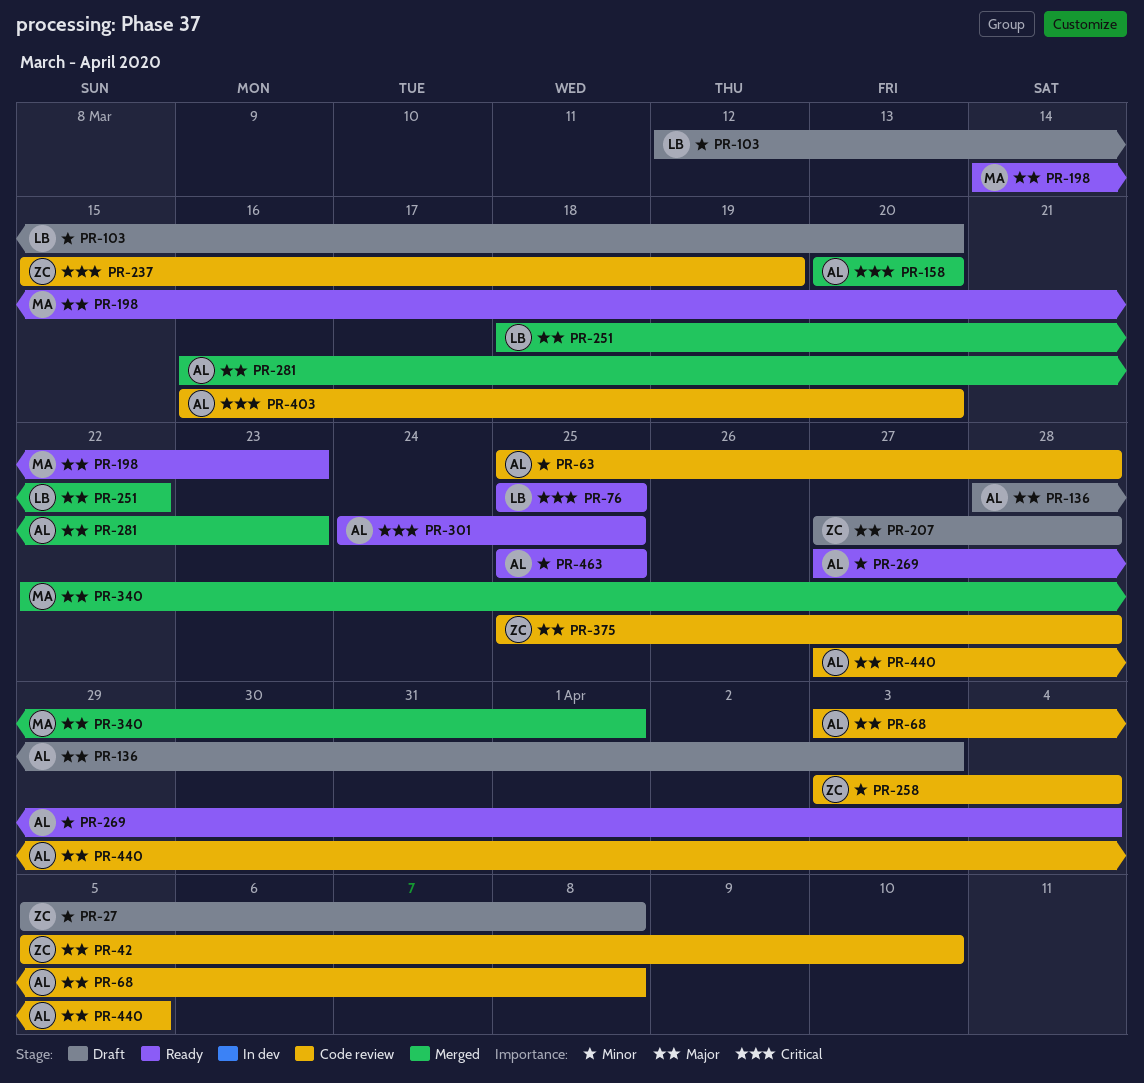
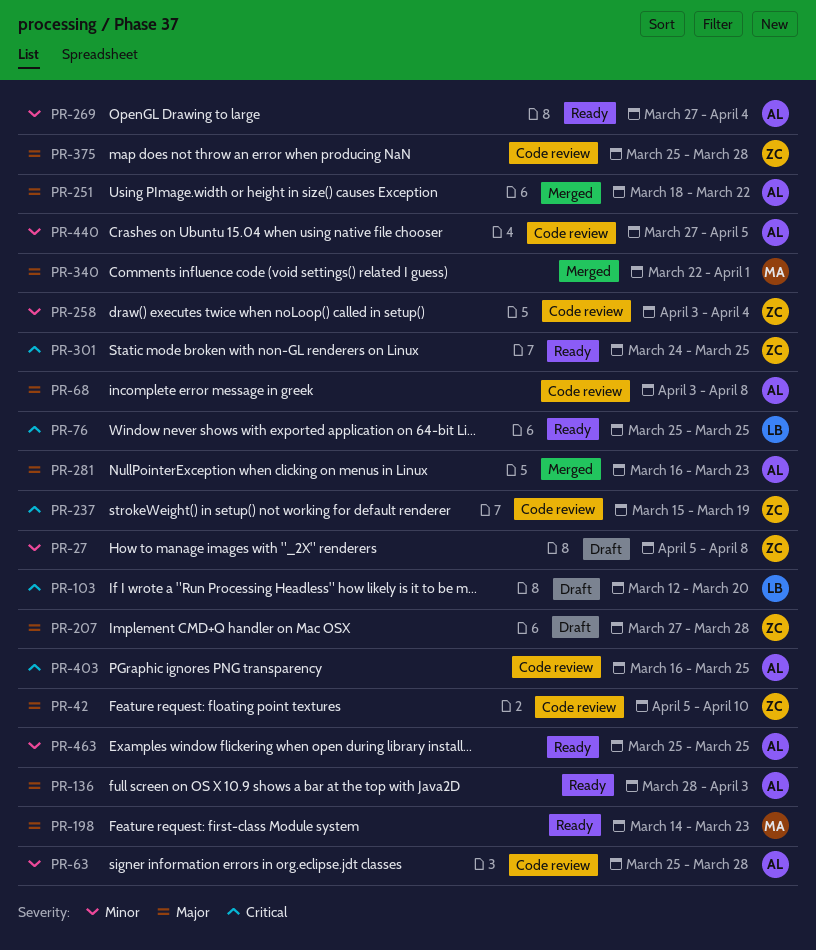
PR-103, priority: Minor -> Critical
PR-136, status: Draft -> Ready
PR-158: present -> none
PR-251, owner: LB -> AL
PR-301, owner: AL -> ZC
PR-403, due: Mar 20 -> Mar 25
PR-440, priority: Major -> Minor

